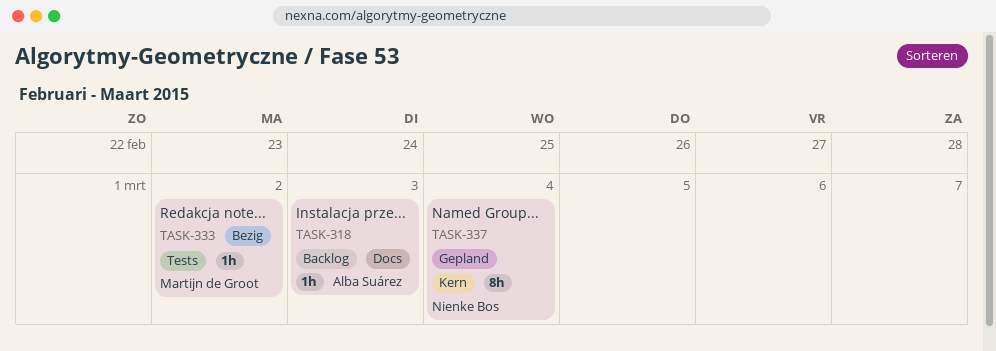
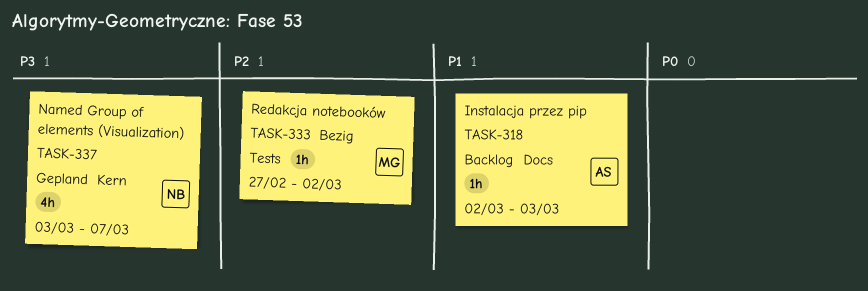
TASK-337, estimate: 8h -> 4h
TASK-337, due: Mar 4 -> Mar 7

